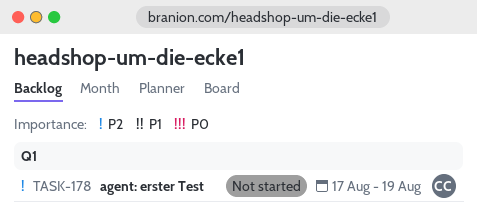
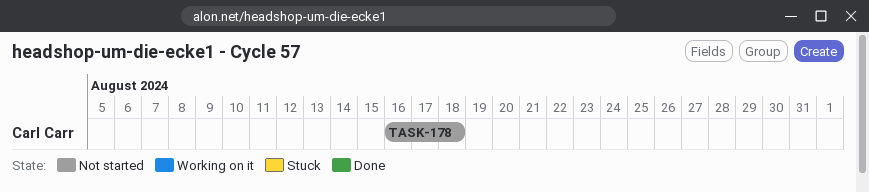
TASK-178, start: Aug 17 -> Aug 16
TASK-178, due: Aug 19 -> Aug 18

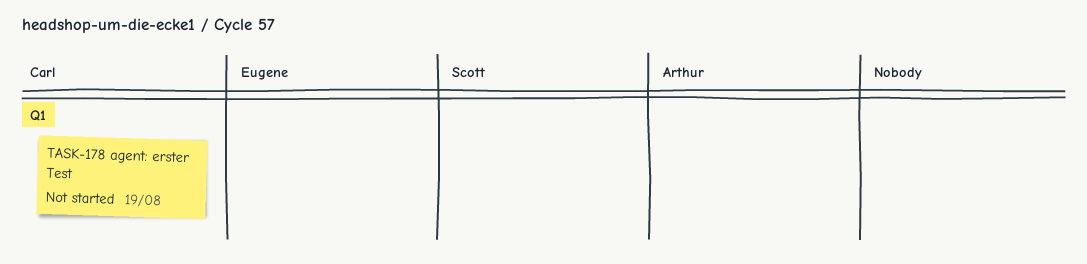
TASK-178, due: Aug 18 -> Aug 19

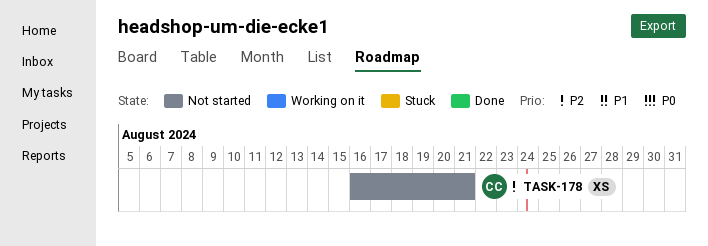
TASK-178, due: Aug 19 -> Aug 21

